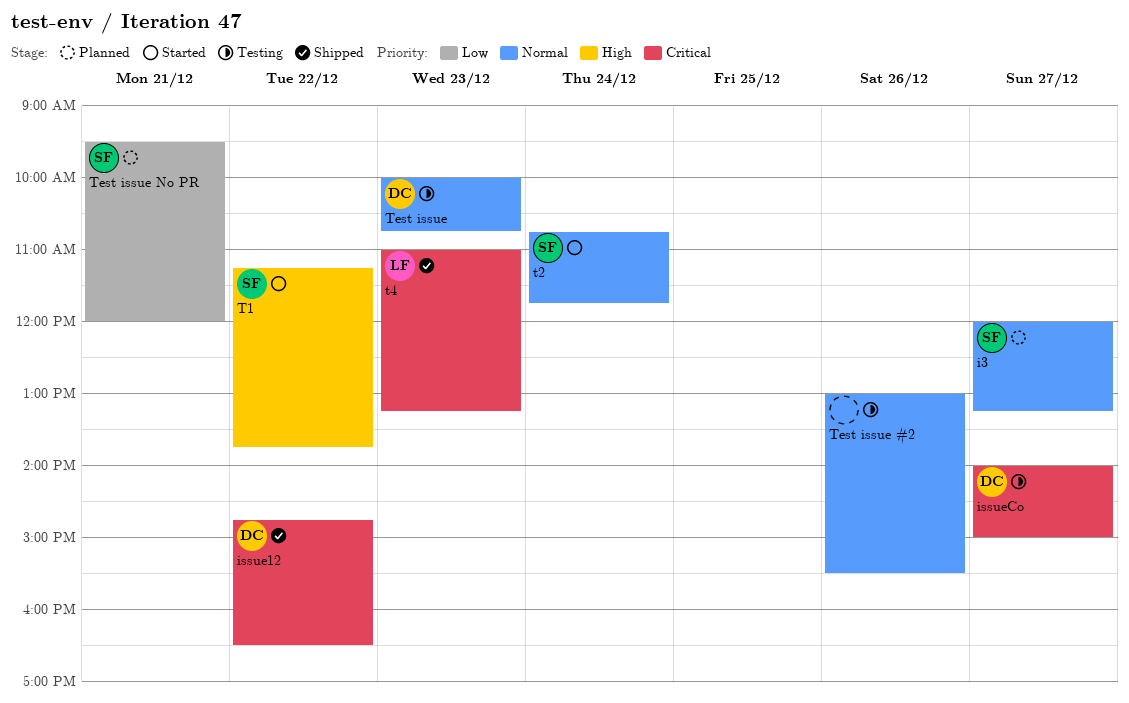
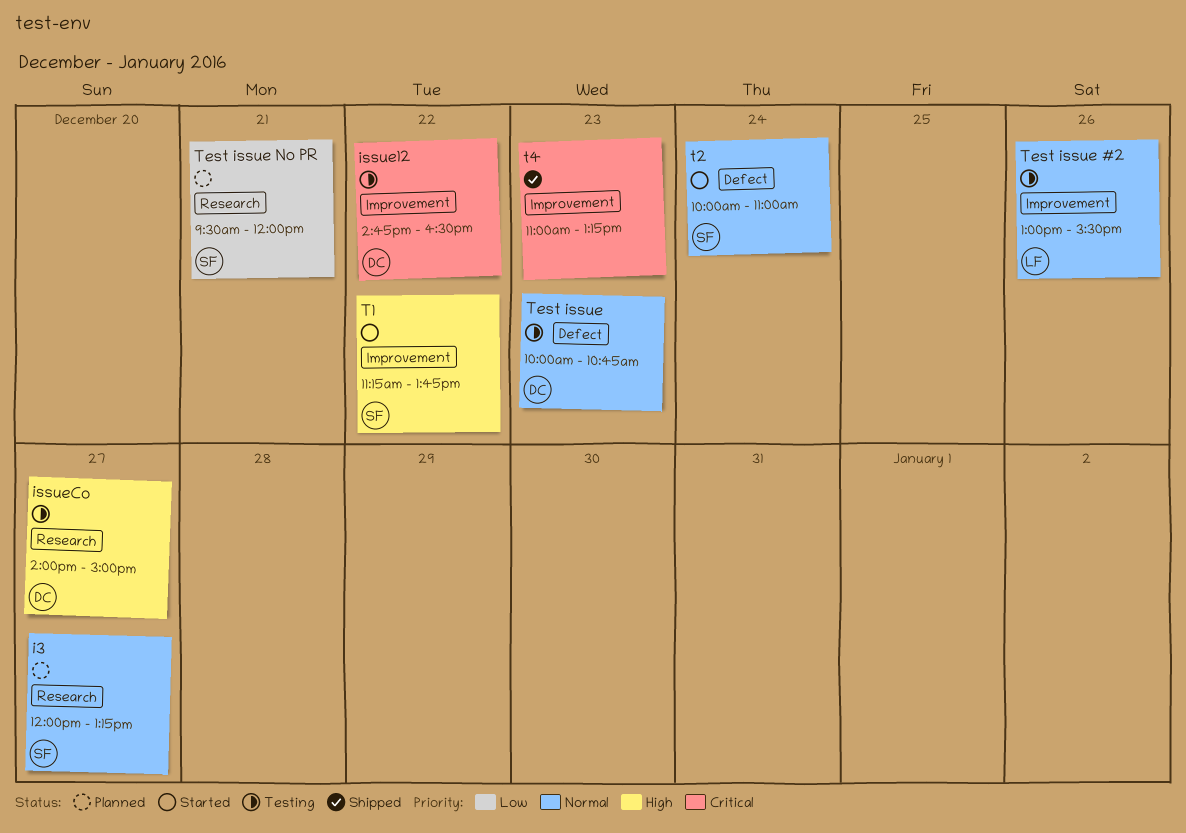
issue12, status: Shipped -> Testing
issueCo, priority: Critical -> High
t2, begins: 10:45 -> 10:00
t2, ends: 11:45 -> 11:00
t4, owner: LF -> none
Test issue #2, owner: none -> LF

